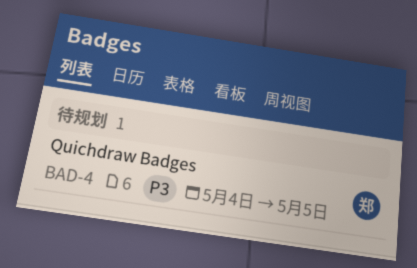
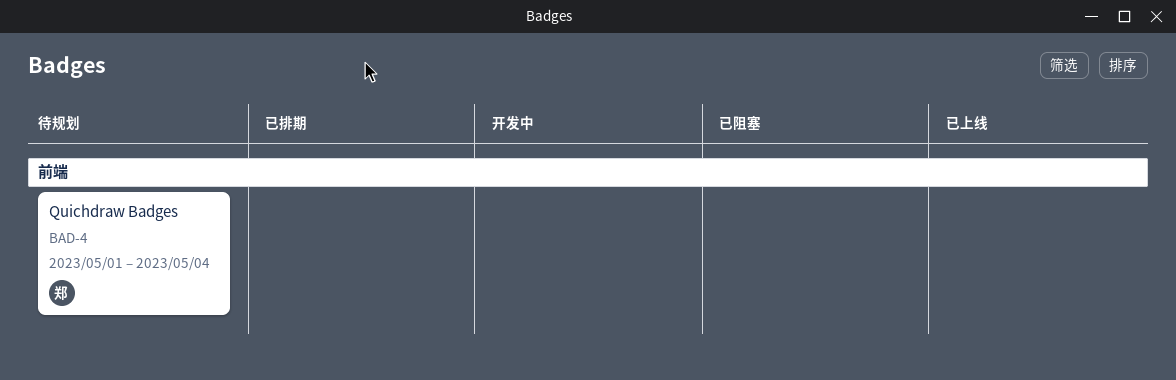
BAD-4, start: May 4 -> May 1
BAD-4, due: May 5 -> May 4

